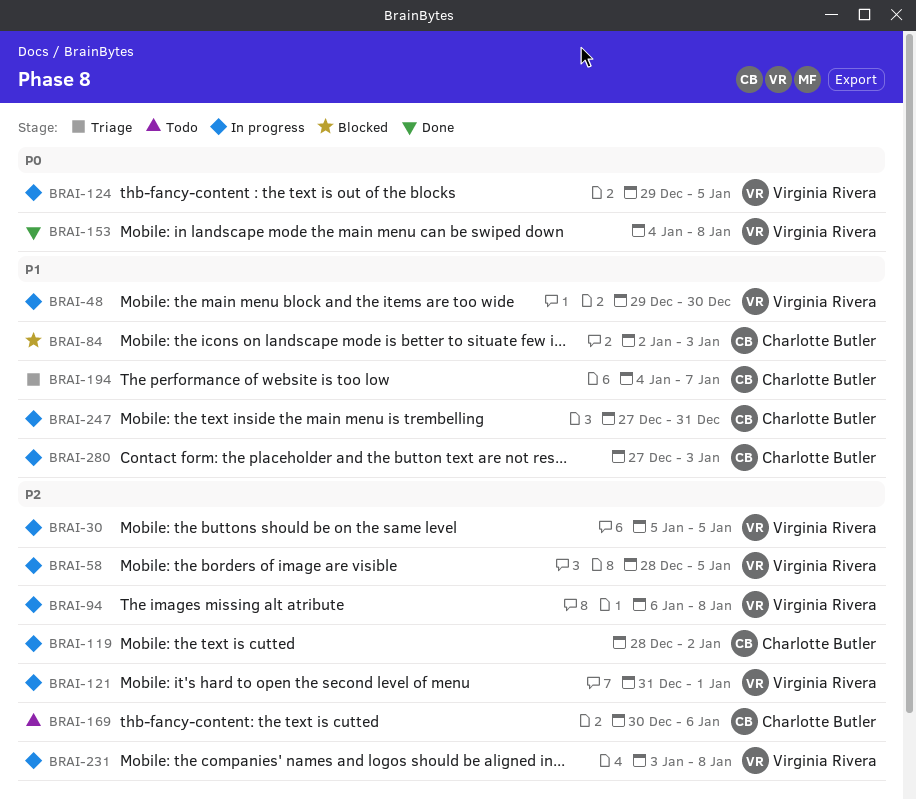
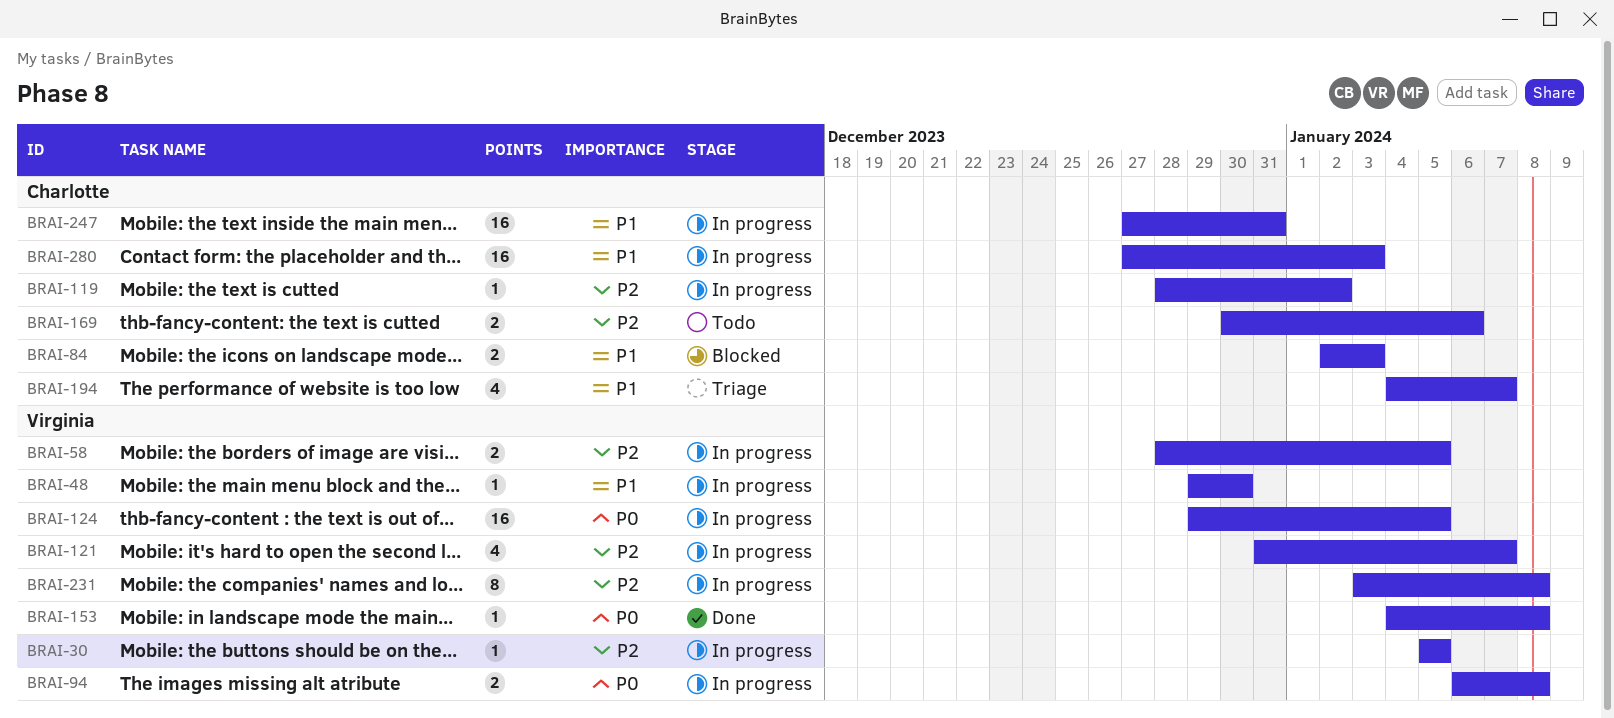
BRAI-94, priority: P2 -> P0
BRAI-121, due: Jan 1 -> Jan 7

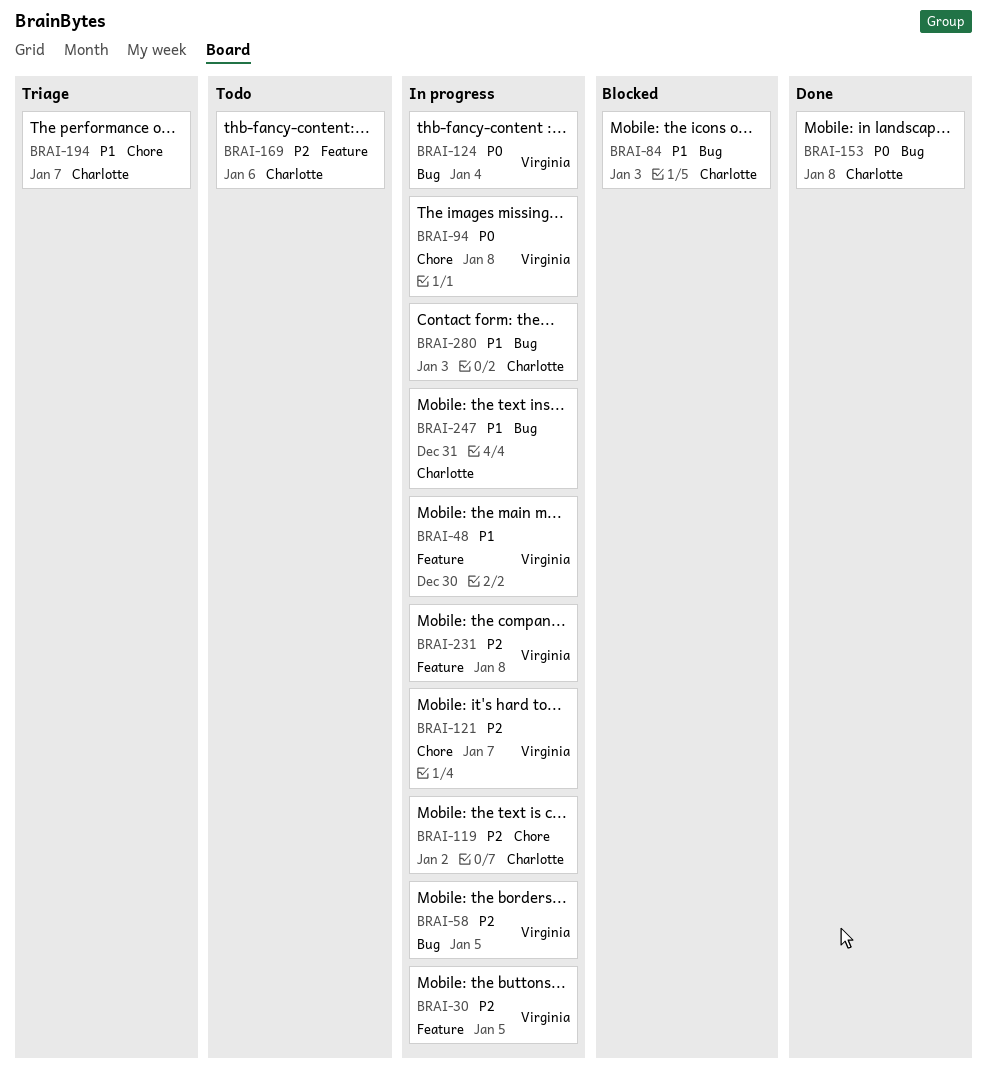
BRAI-124, due: Jan 5 -> Jan 4
BRAI-153, owner: Virginia -> Charlotte

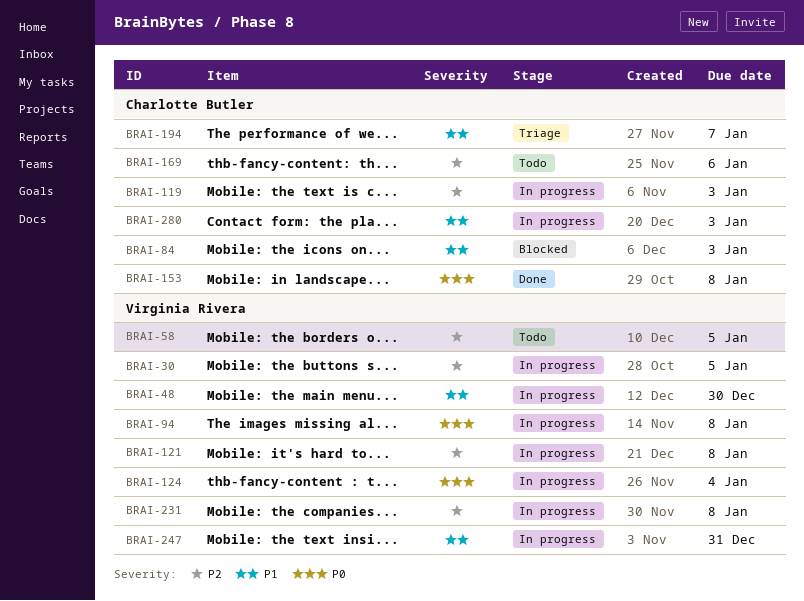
BRAI-58, status: In progress -> Todo
BRAI-119, due: Jan 2 -> Jan 3
BRAI-121, due: Jan 7 -> Jan 8
BRAI-247, owner: Charlotte Butler -> Virginia Rivera

